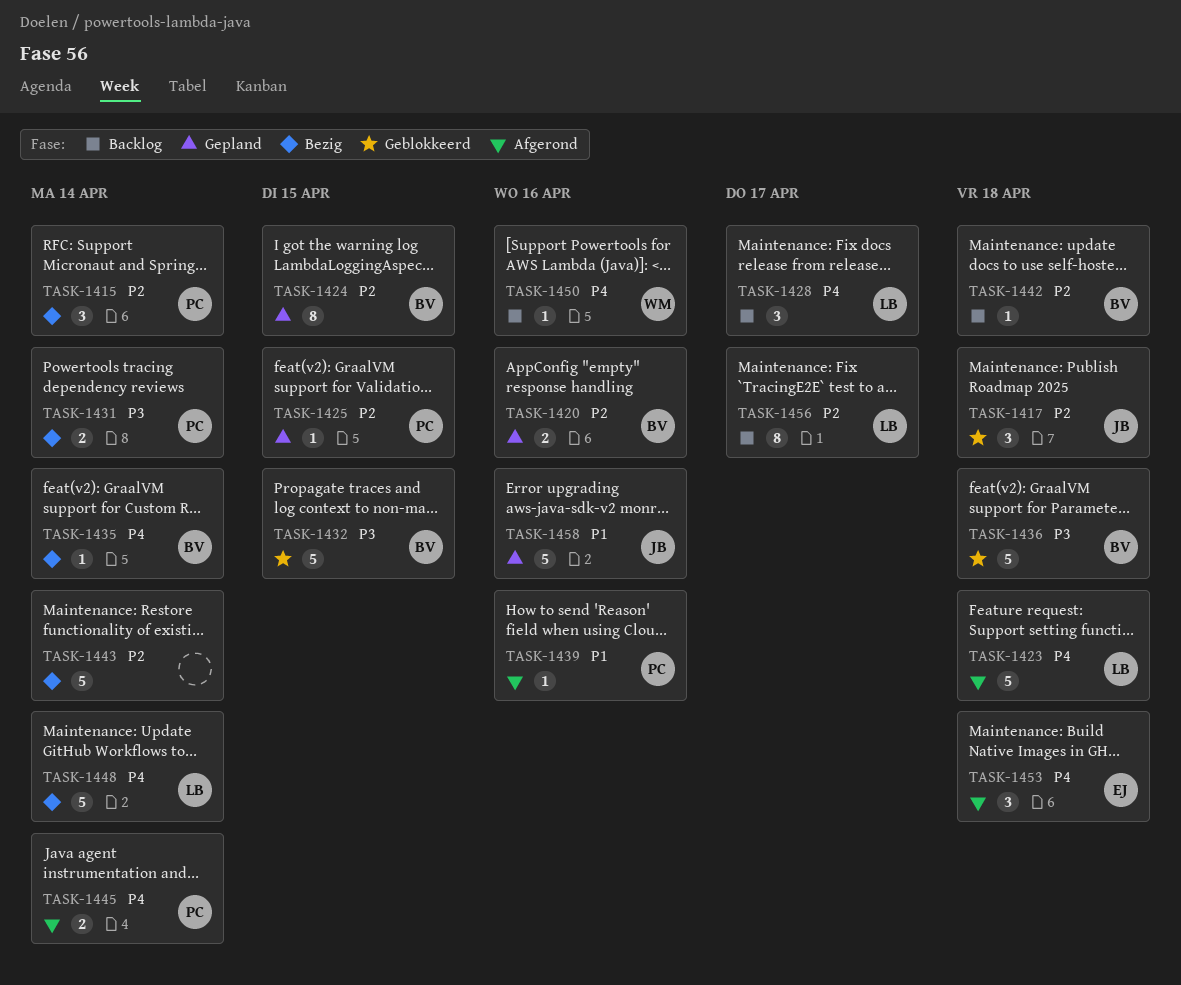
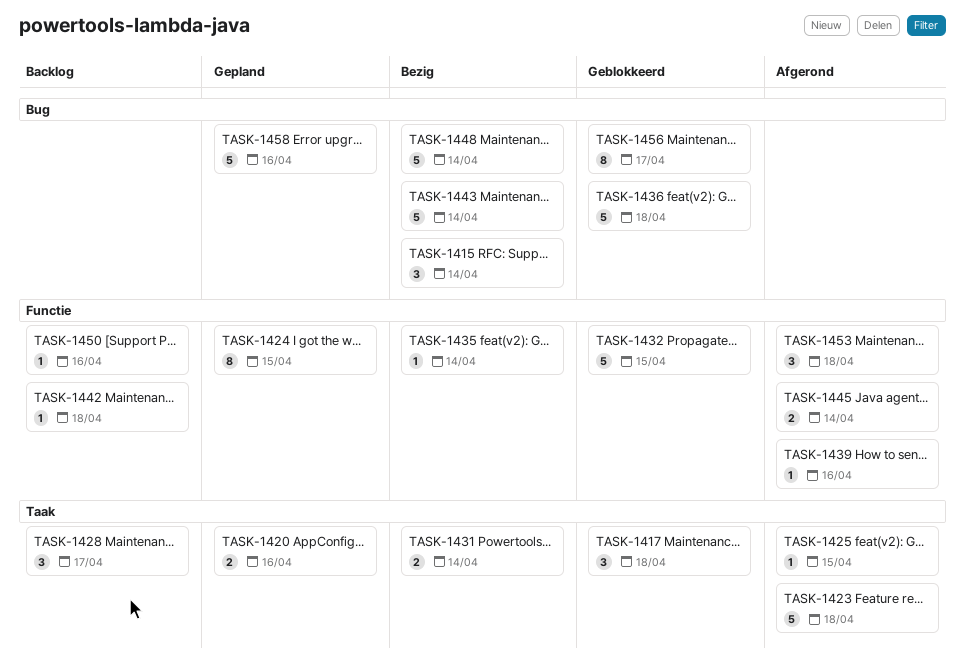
TASK-1425, status: Gepland -> Afgerond
TASK-1456, status: Backlog -> Geblokkeerd

